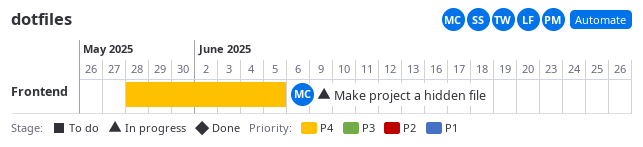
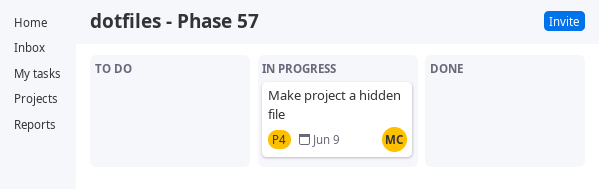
Make project a hidden file, due: Jun 5 -> Jun 9

